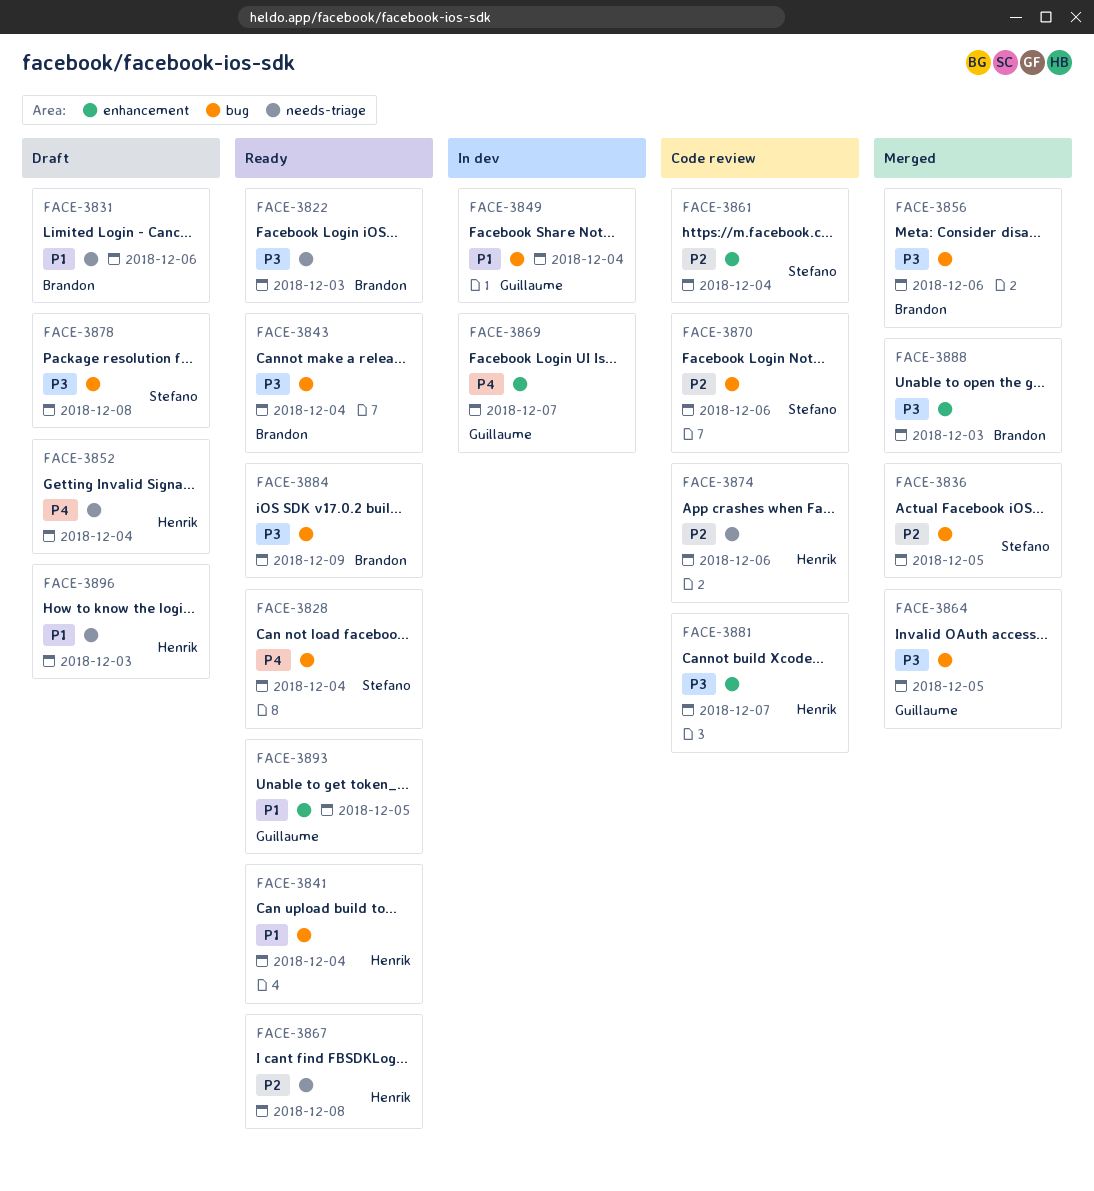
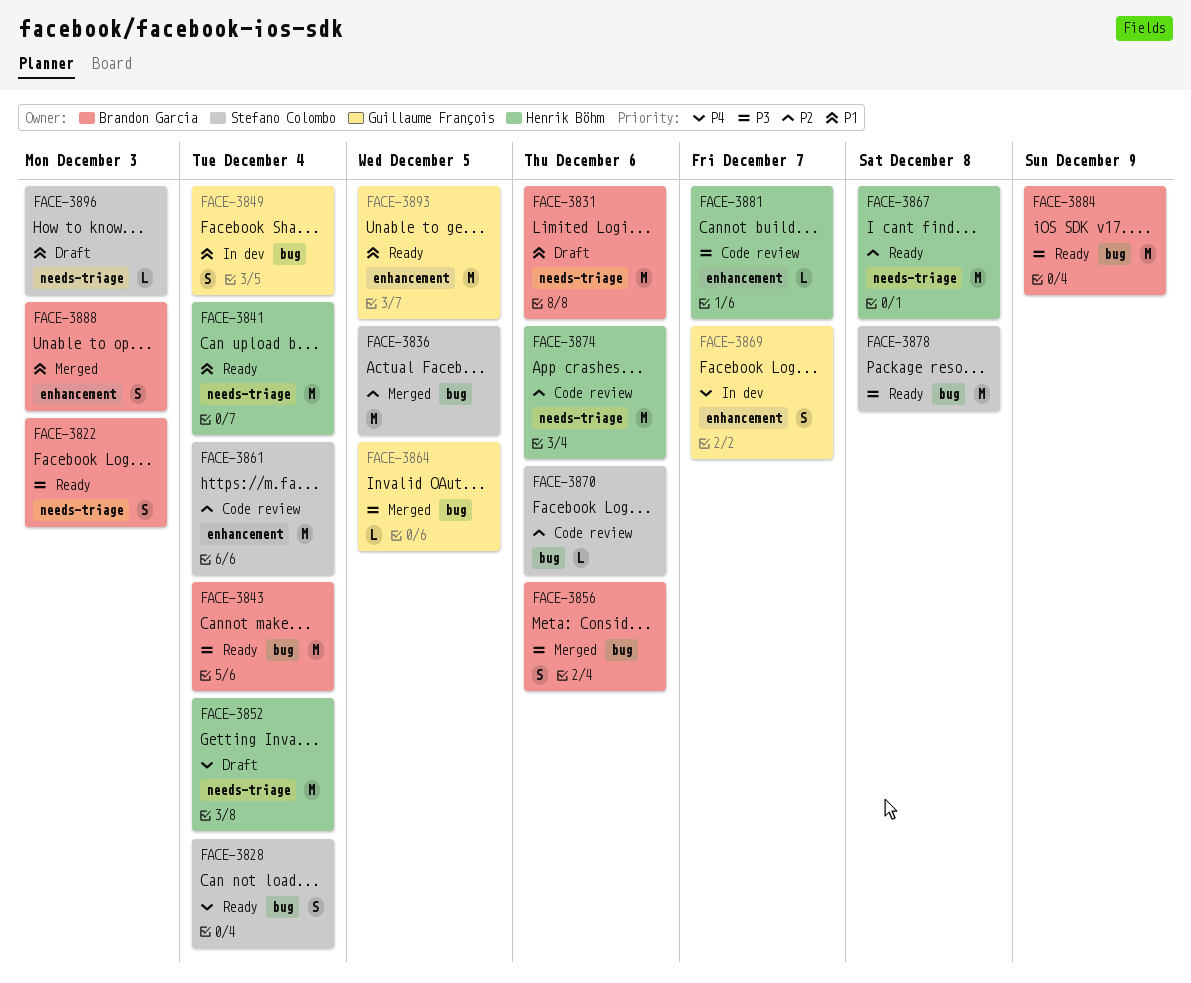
FACE-3841, label: bug -> needs-triage
FACE-3878, status: Draft -> Ready
FACE-3888, priority: P3 -> P1
FACE-3896, owner: Henrik Böhm -> Stefano Colombo

